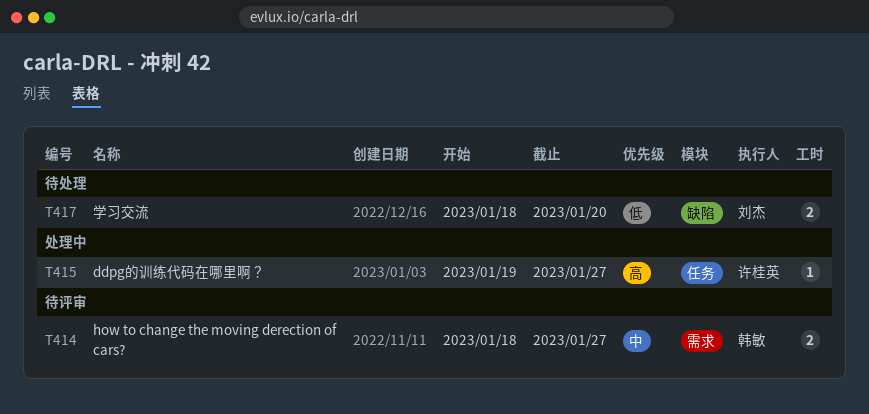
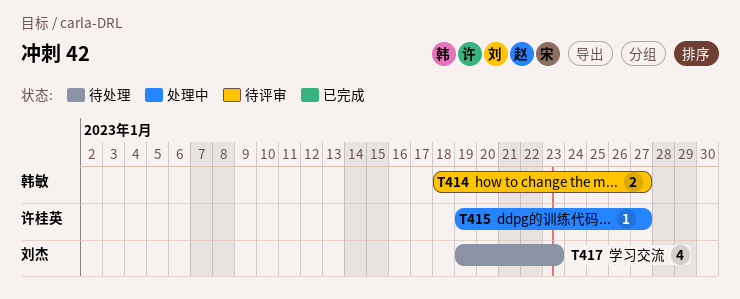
T417, estimate: 2 -> 4
T417, start: Jan 18 -> Jan 19
T417, due: Jan 20 -> Jan 23

